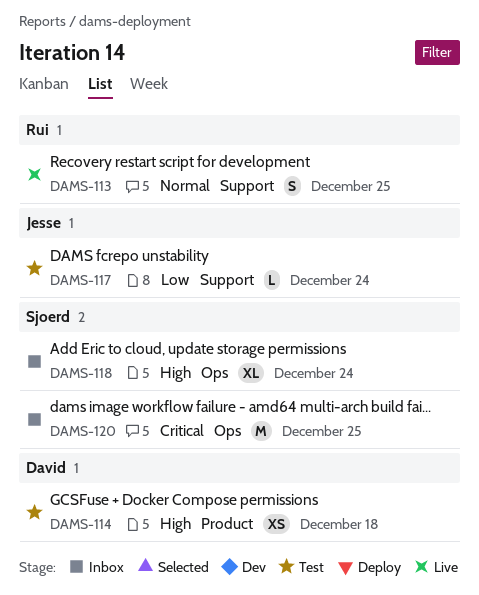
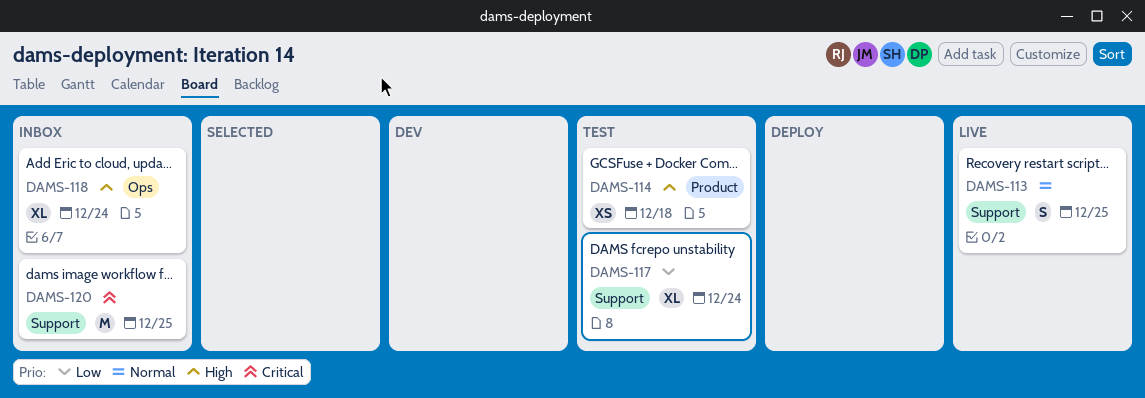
DAMS-117, estimate: L -> XL
DAMS-120, label: Ops -> Support

